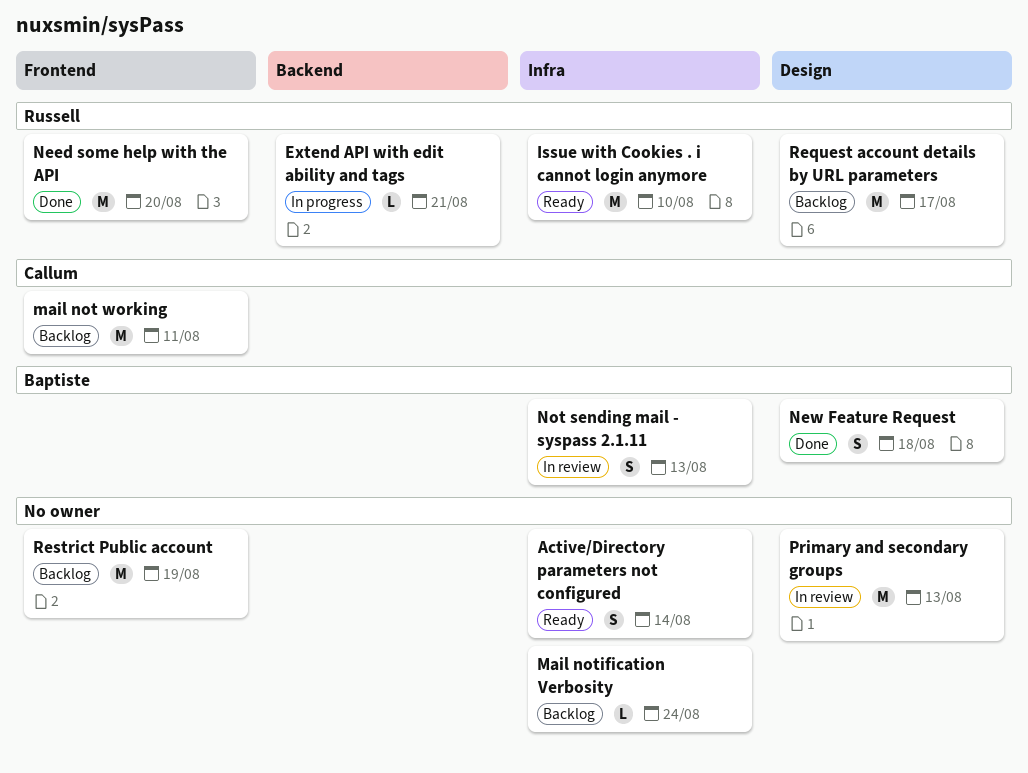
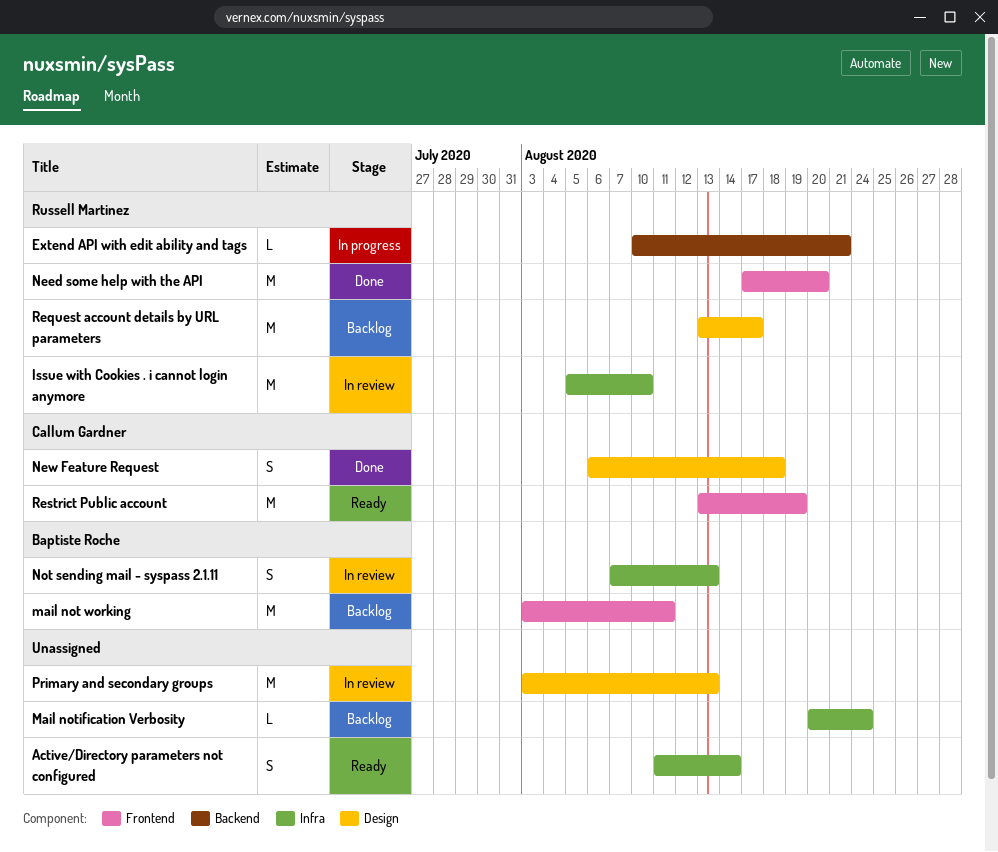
Issue with Cookies . i cannot login anymore, status: Ready -> In review
mail not working, owner: Callum Gardner -> Baptiste Roche
New Feature Request, owner: Baptiste Roche -> Callum Gardner
Restrict Public account, status: Backlog -> Ready
Restrict Public account, owner: none -> Callum Gardner

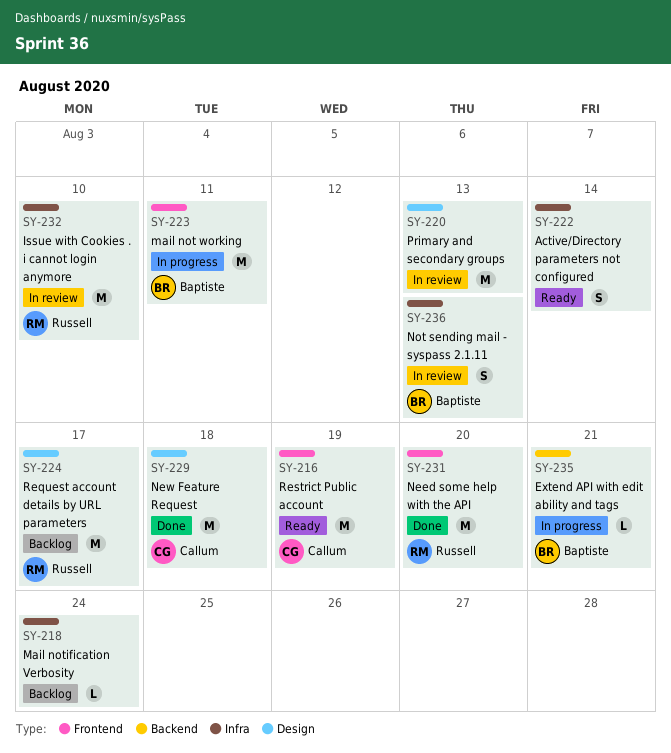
Extend API with edit ability and tags, owner: Russell Martinez -> Baptiste Roche
mail not working, status: Backlog -> In progress
New Feature Request, estimate: S -> M

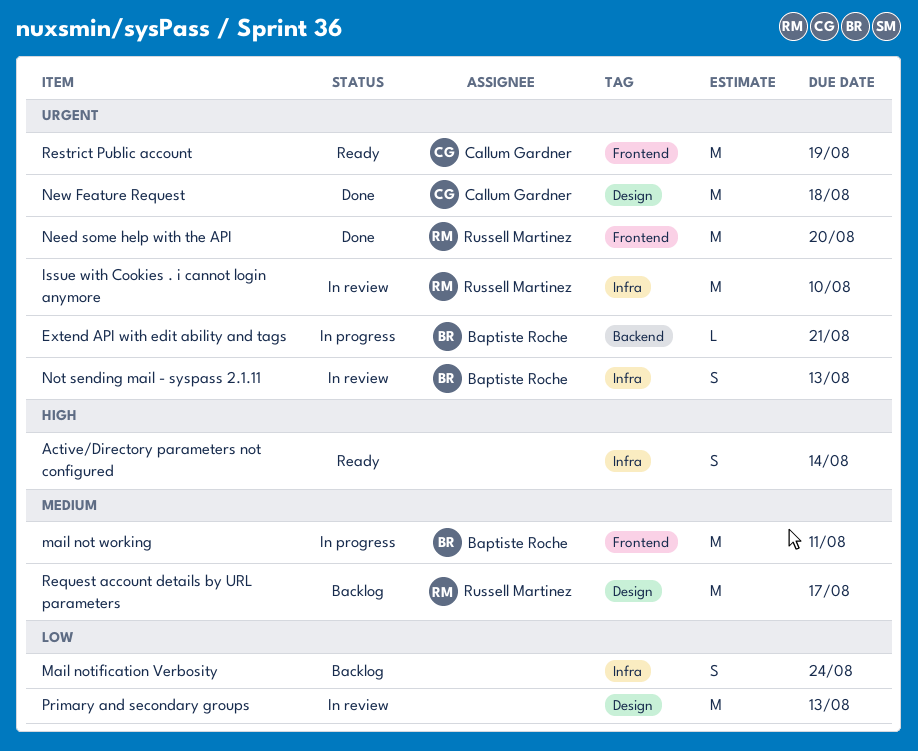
Mail notification Verbosity, estimate: L -> S

